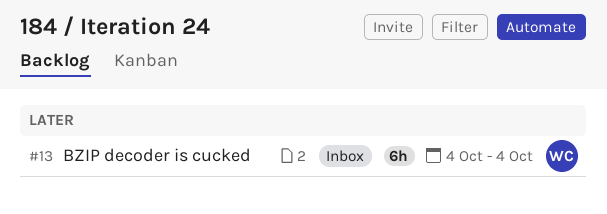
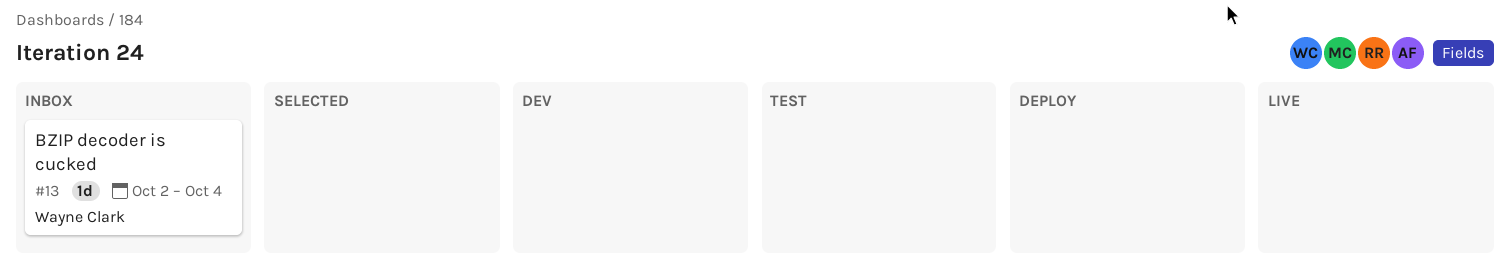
#13, estimate: 6h -> 1d
#13, start: Oct 4 -> Oct 2

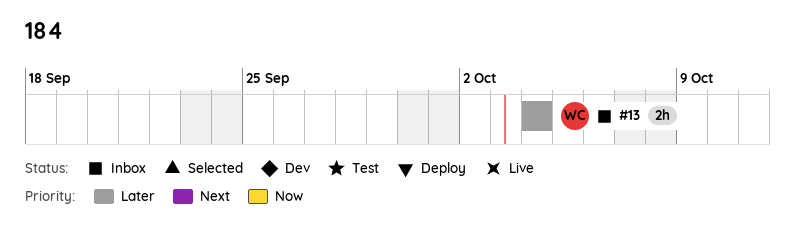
#13, estimate: 1d -> 2h
#13, start: Oct 2 -> Oct 4

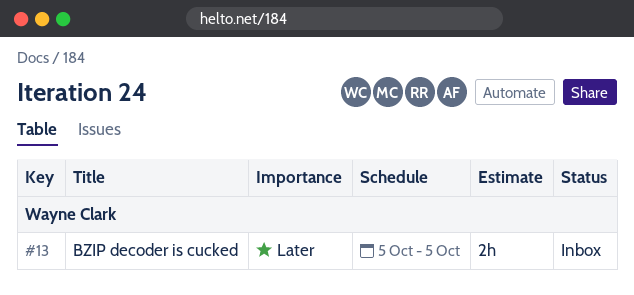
#13, start: Oct 4 -> Oct 5
#13, due: Oct 4 -> Oct 5

